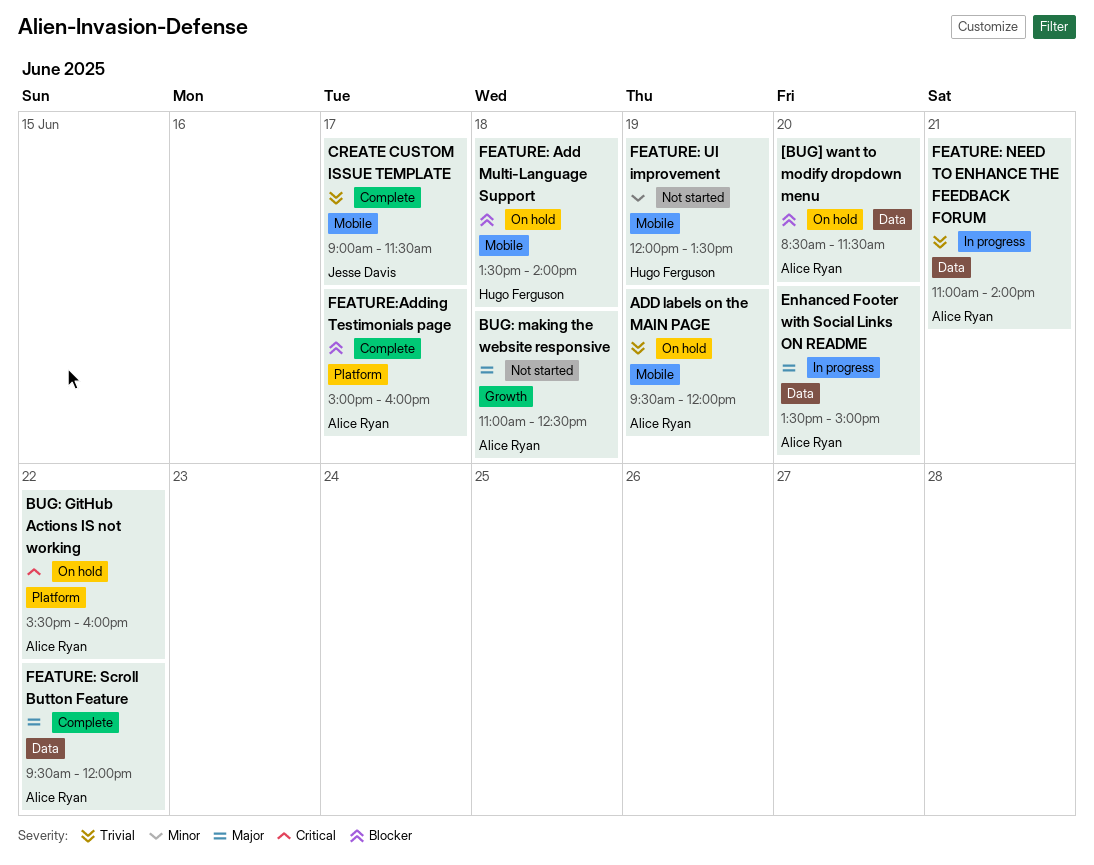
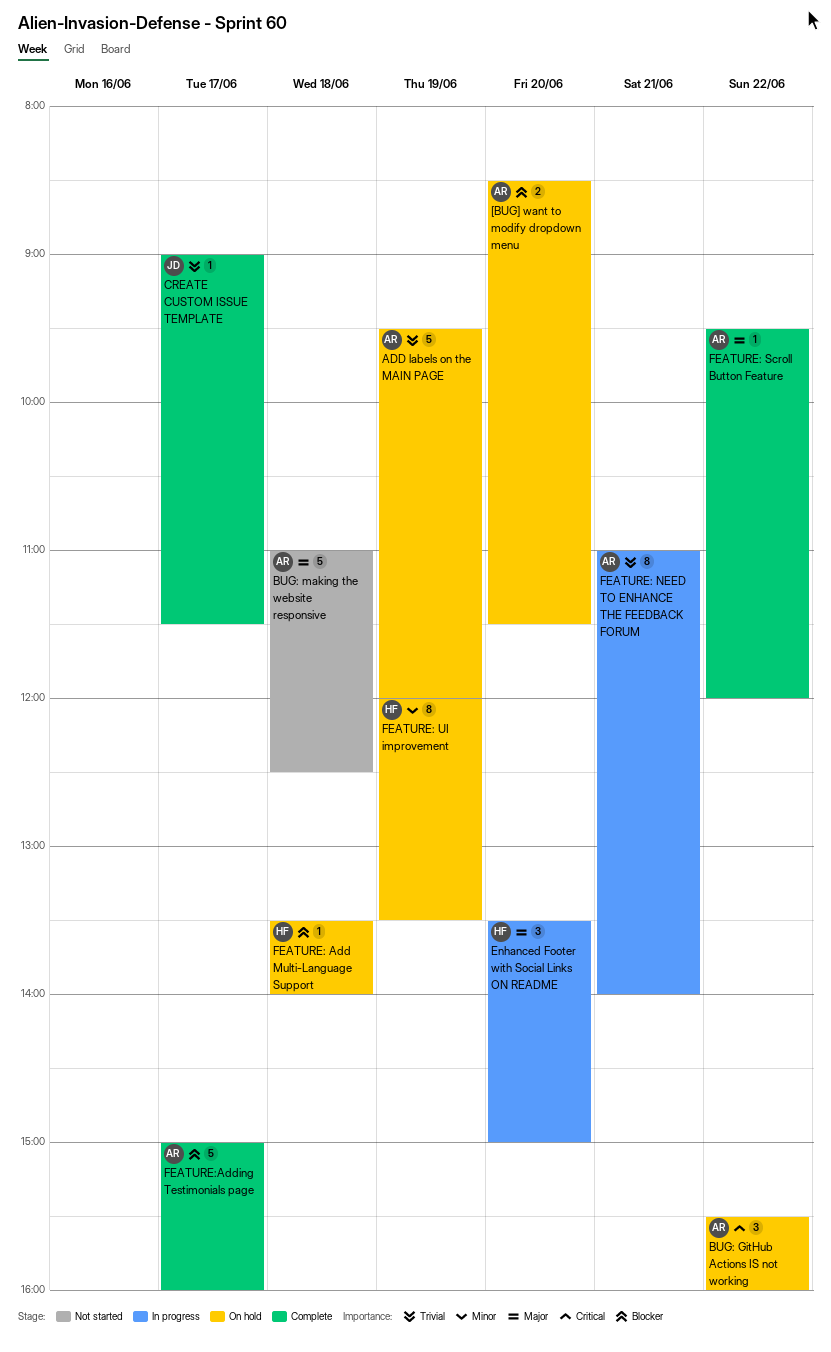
Enhanced Footer with Social Links ON README, owner: Alice Ryan -> Hugo Ferguson
FEATURE: UI improvement, status: Not started -> On hold

